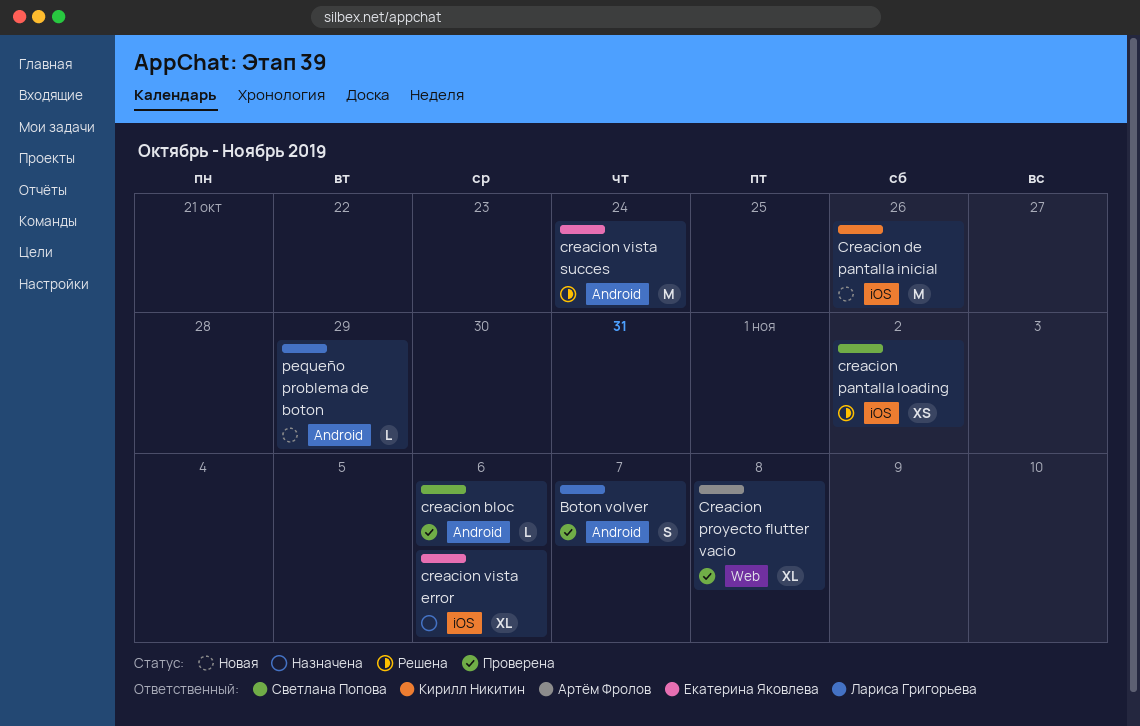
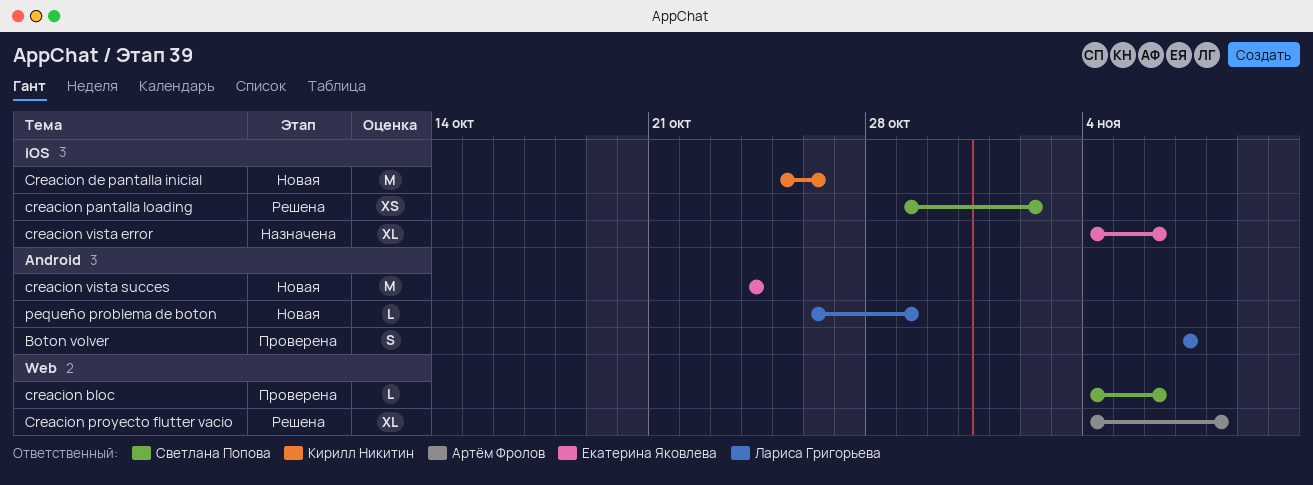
creacion bloc, label: Android -> Web
Creacion proyecto flutter vacio, status: Проверена -> Решена
creacion vista succes, status: Решена -> Новая

